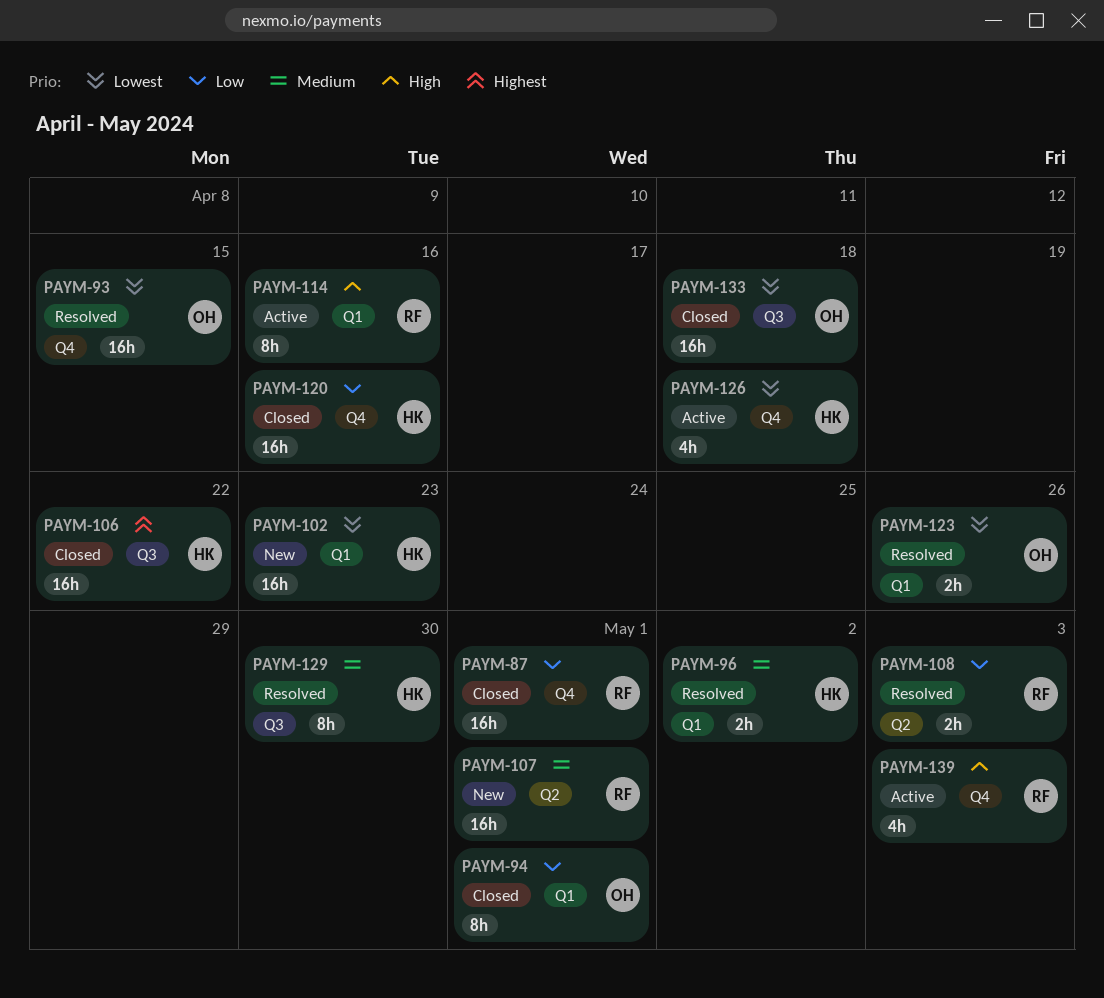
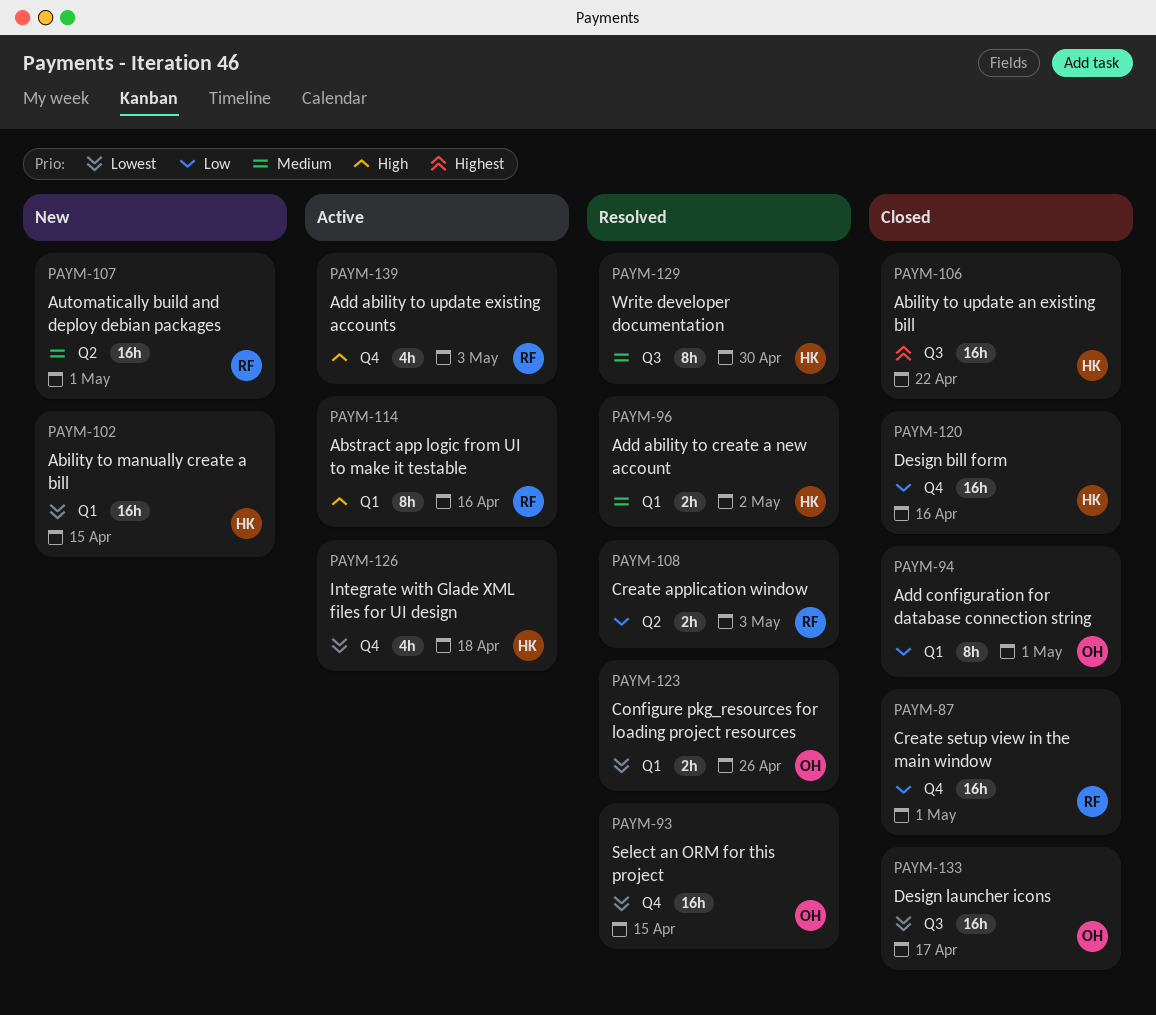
PAYM-102, due: Apr 23 -> Apr 15
PAYM-133, due: Apr 18 -> Apr 17

